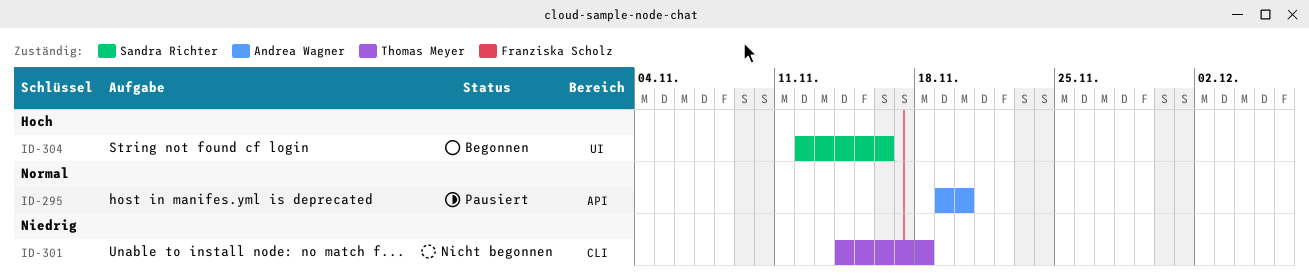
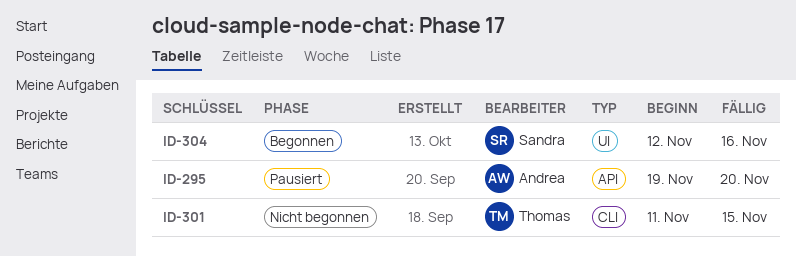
ID-301, start: Nov 14 -> Nov 11
ID-301, due: Nov 18 -> Nov 15

